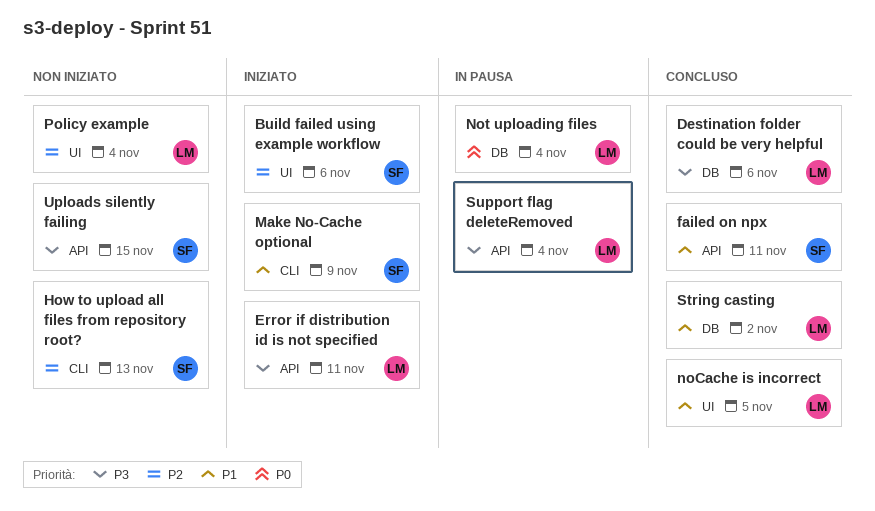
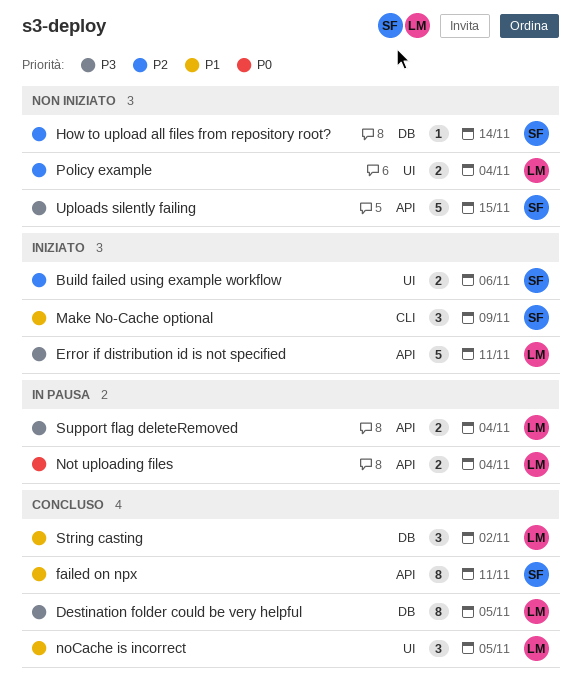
Destination folder could be very helpful, due: Nov 6 -> Nov 5
How to upload all files from repository root?, label: CLI -> DB
How to upload all files from repository root?, due: Nov 13 -> Nov 14
Not uploading files, label: DB -> API

